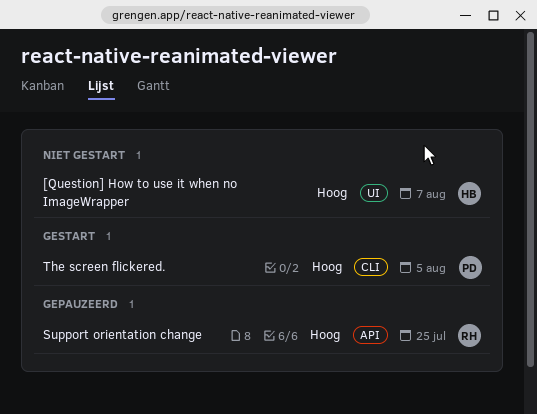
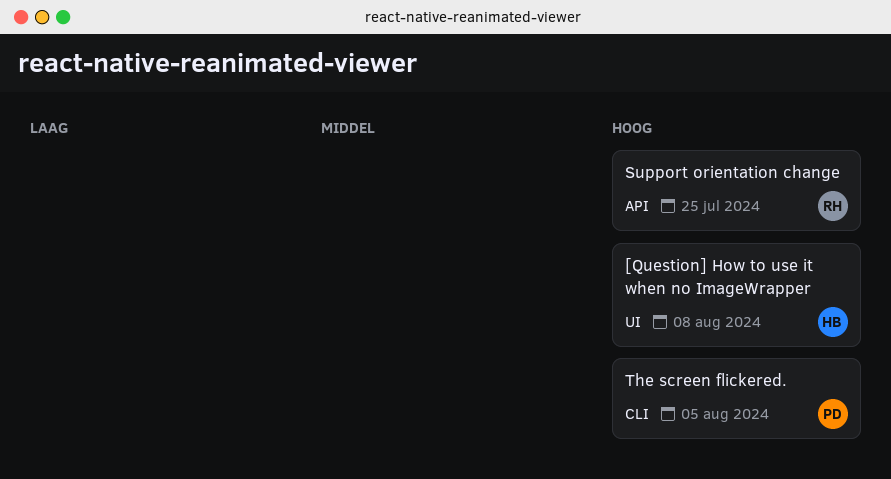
[Question] How to use it when no ImageWrapper, due: Aug 7 -> Aug 8

